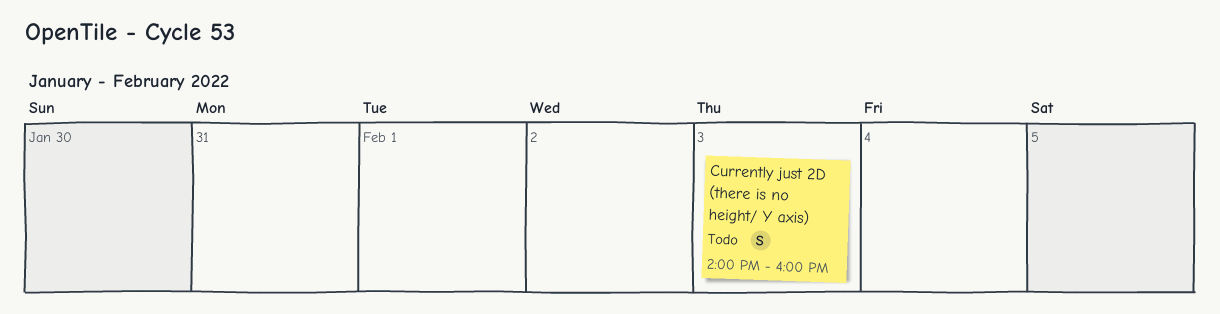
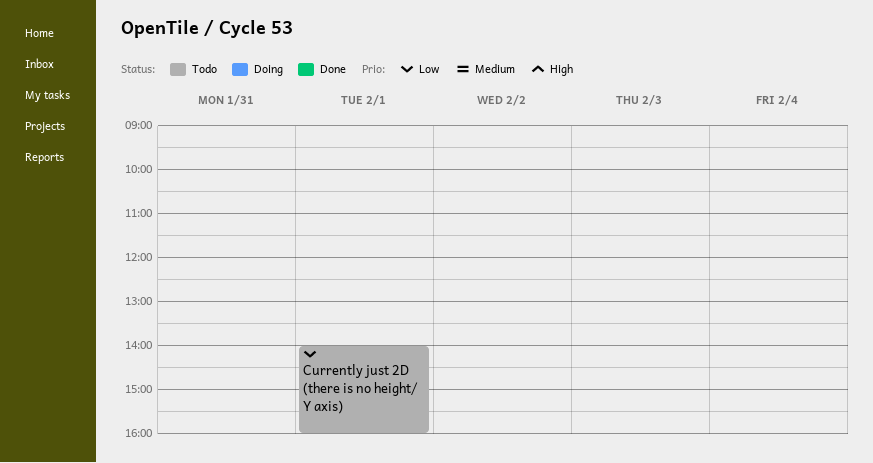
Currently just 2D (there is no height/ Y axis), day: Feb 3 -> Feb 1

